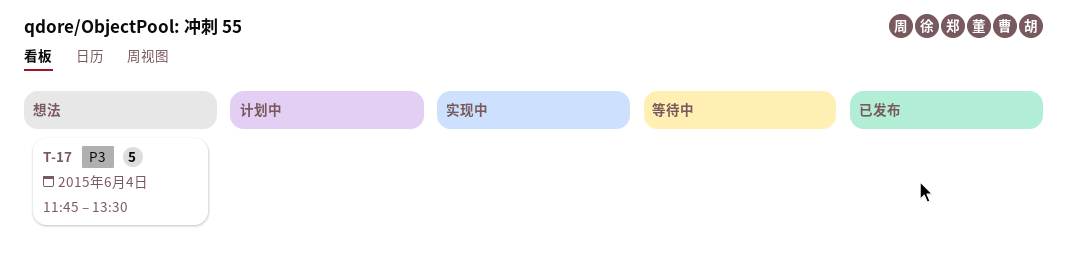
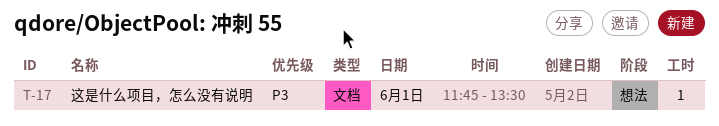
T-17, estimate: 5 -> 1
T-17, day: Jun 4 -> Jun 1

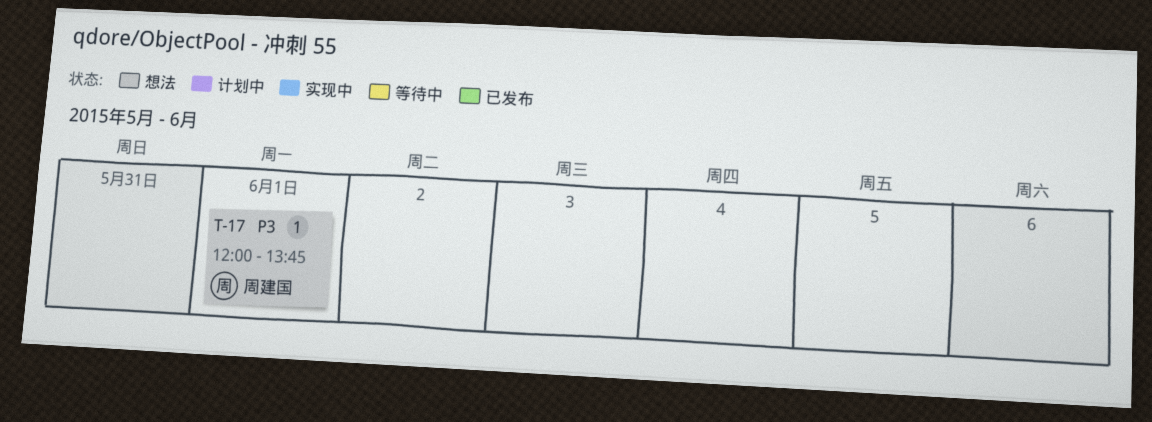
T-17, begins: 11:45 -> 12:00
T-17, ends: 13:30 -> 13:45

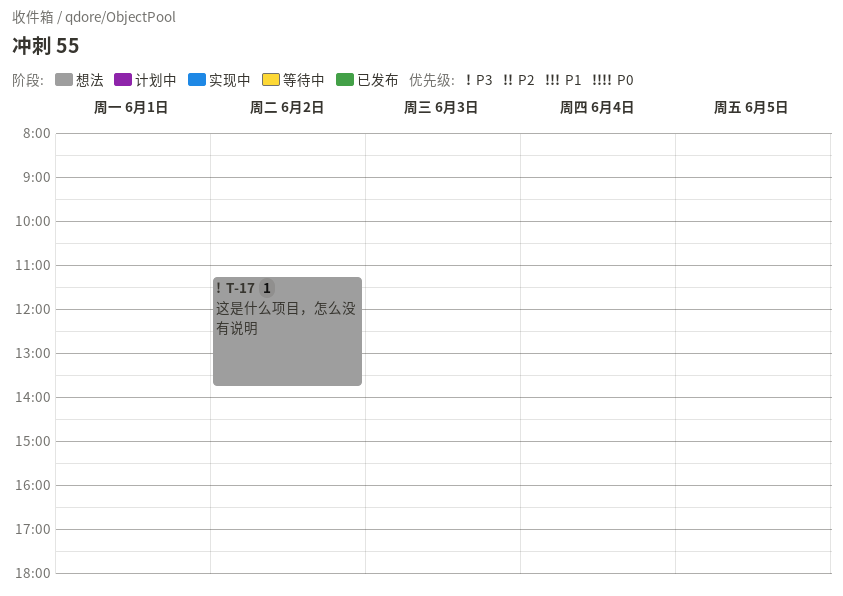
T-17, day: Jun 1 -> Jun 2
T-17, begins: 12:00 -> 11:15

